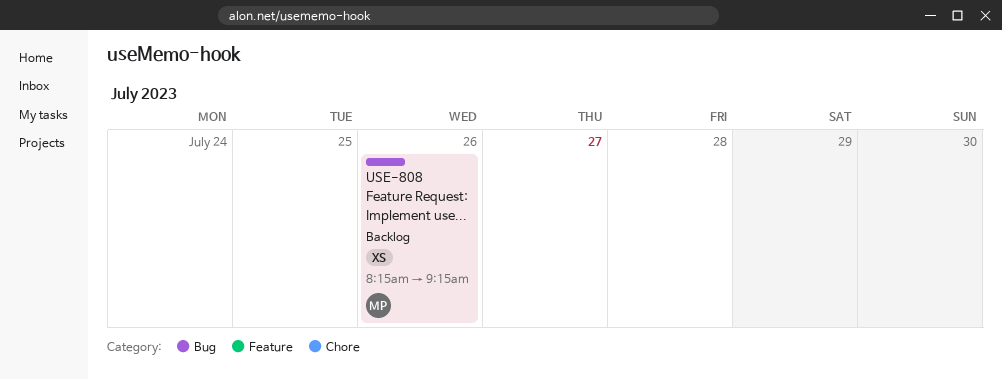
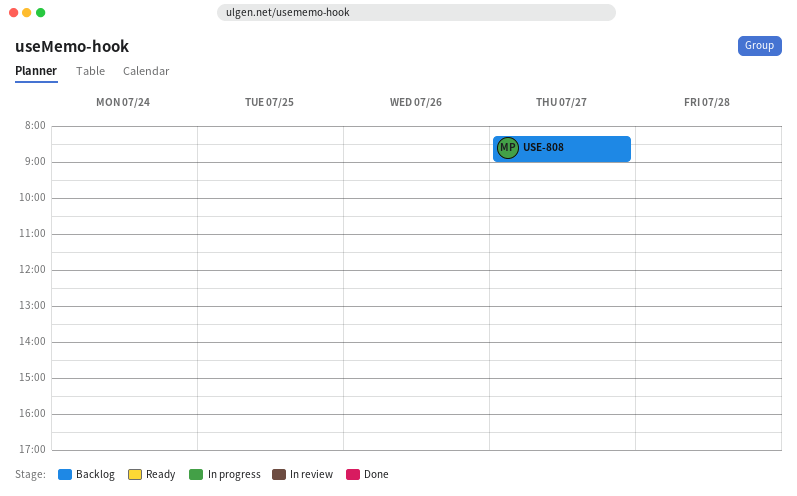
USE-808, day: Jul 26 -> Jul 27
USE-808, ends: 09:15 -> 09:00

